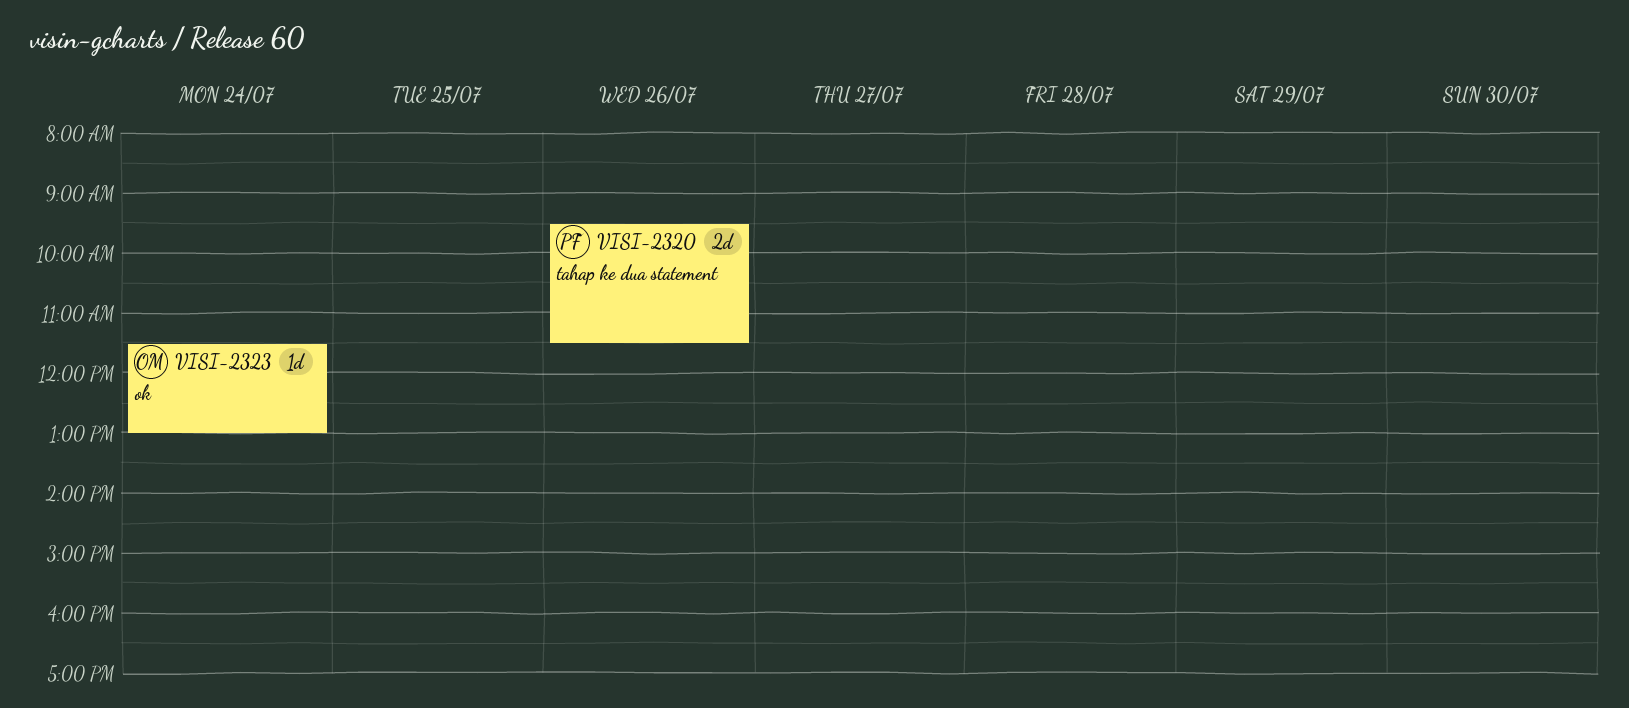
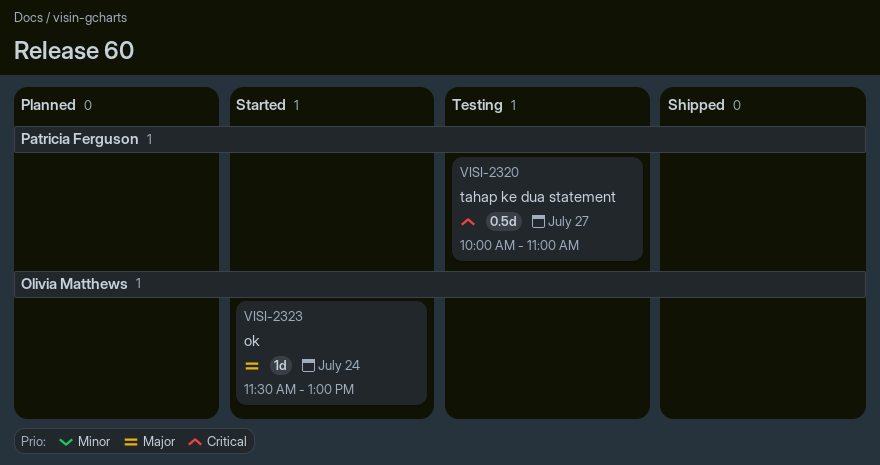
VISI-2320, estimate: 2d -> 0.5d
VISI-2320, day: Jul 26 -> Jul 27
VISI-2320, begins: 09:30 -> 10:00
VISI-2320, ends: 11:30 -> 11:00

